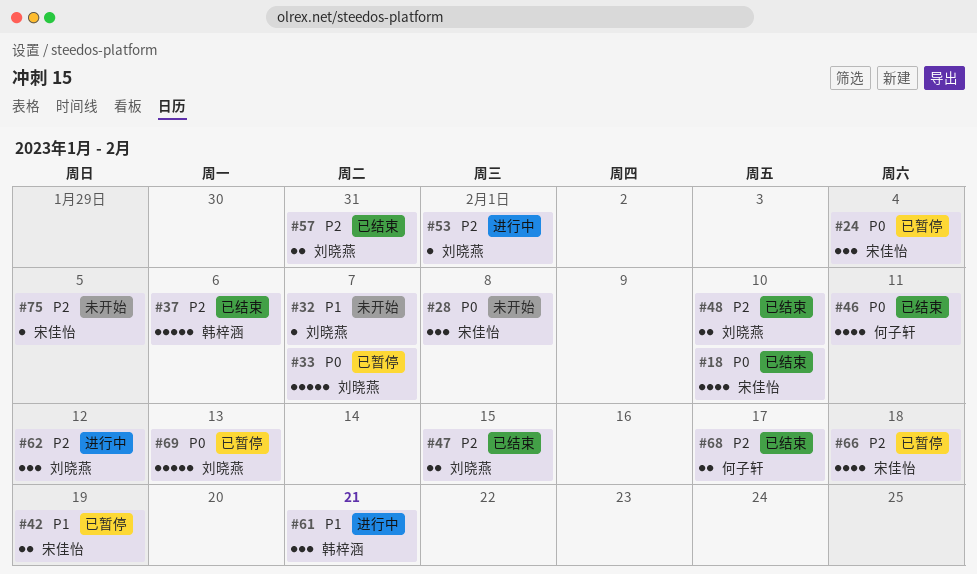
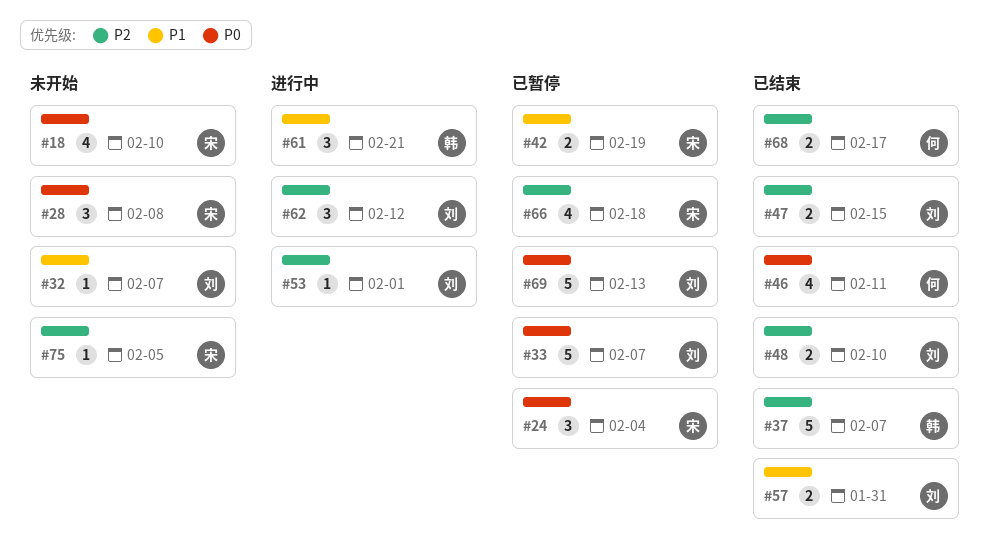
#18, status: 已结束 -> 未开始
#37, due: Feb 6 -> Feb 7
#57, priority: P2 -> P1

